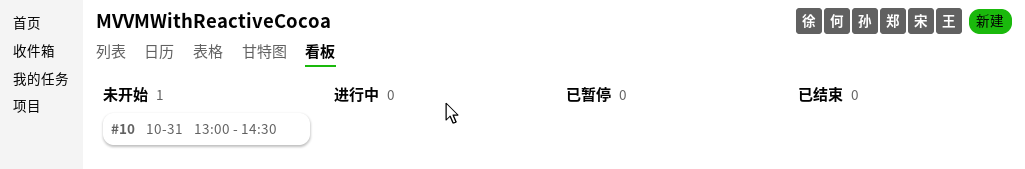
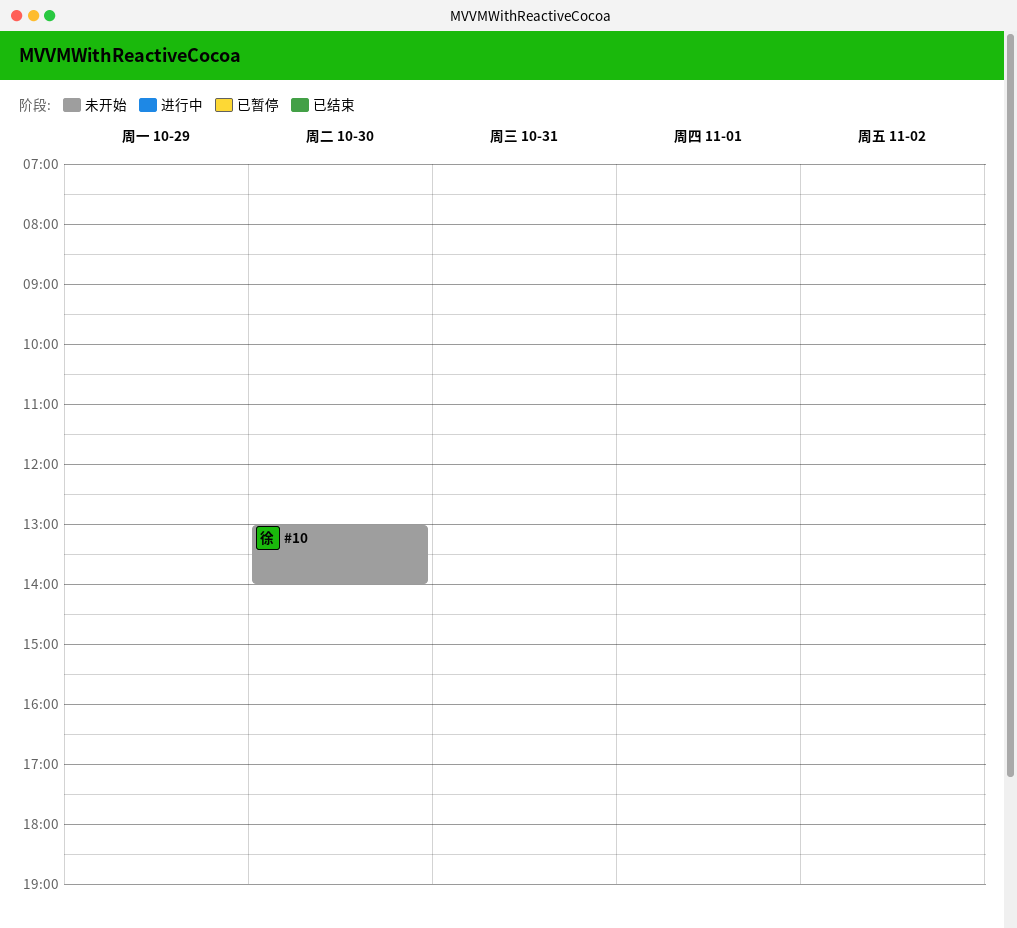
#10, day: Oct 31 -> Oct 30
#10, ends: 14:30 -> 14:00

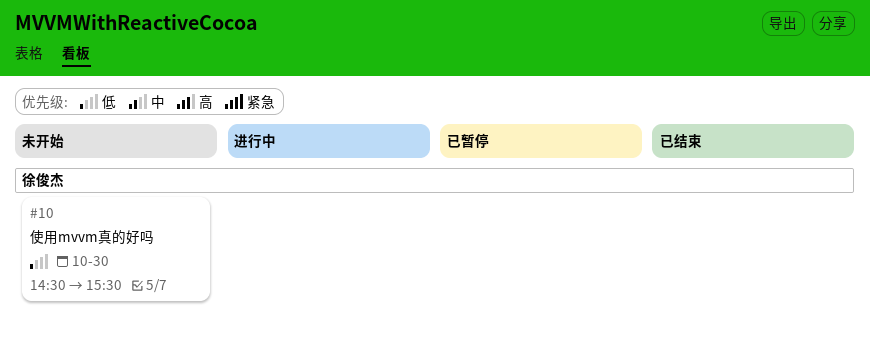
#10, begins: 13:00 -> 14:30
#10, ends: 14:00 -> 15:30

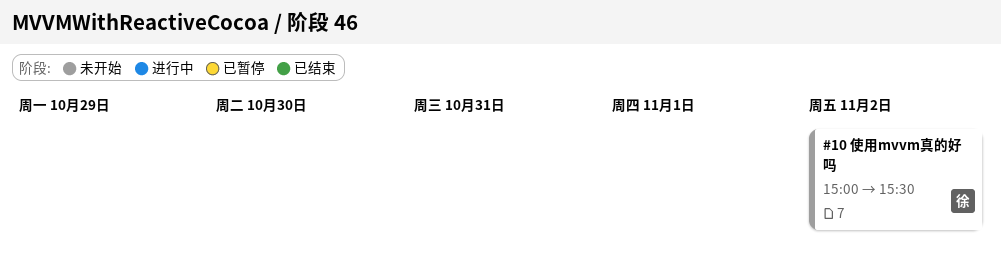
#10, day: Oct 30 -> Nov 2
#10, begins: 14:30 -> 15:00

